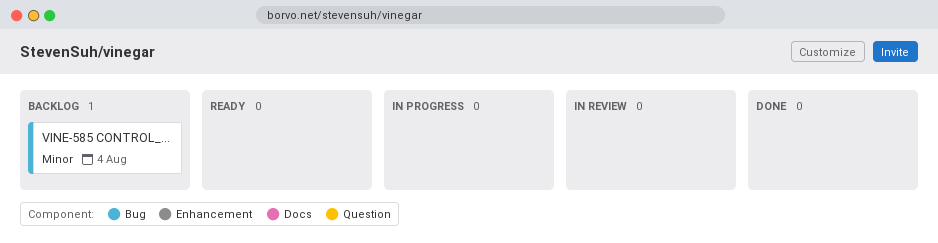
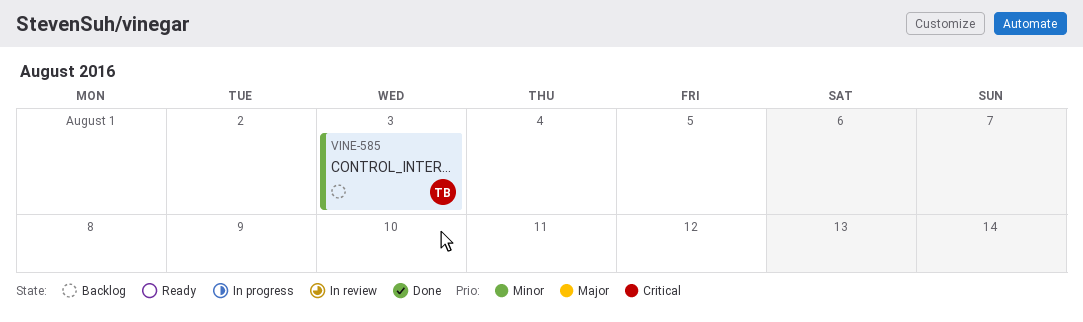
VINE-585, due: Aug 4 -> Aug 3

